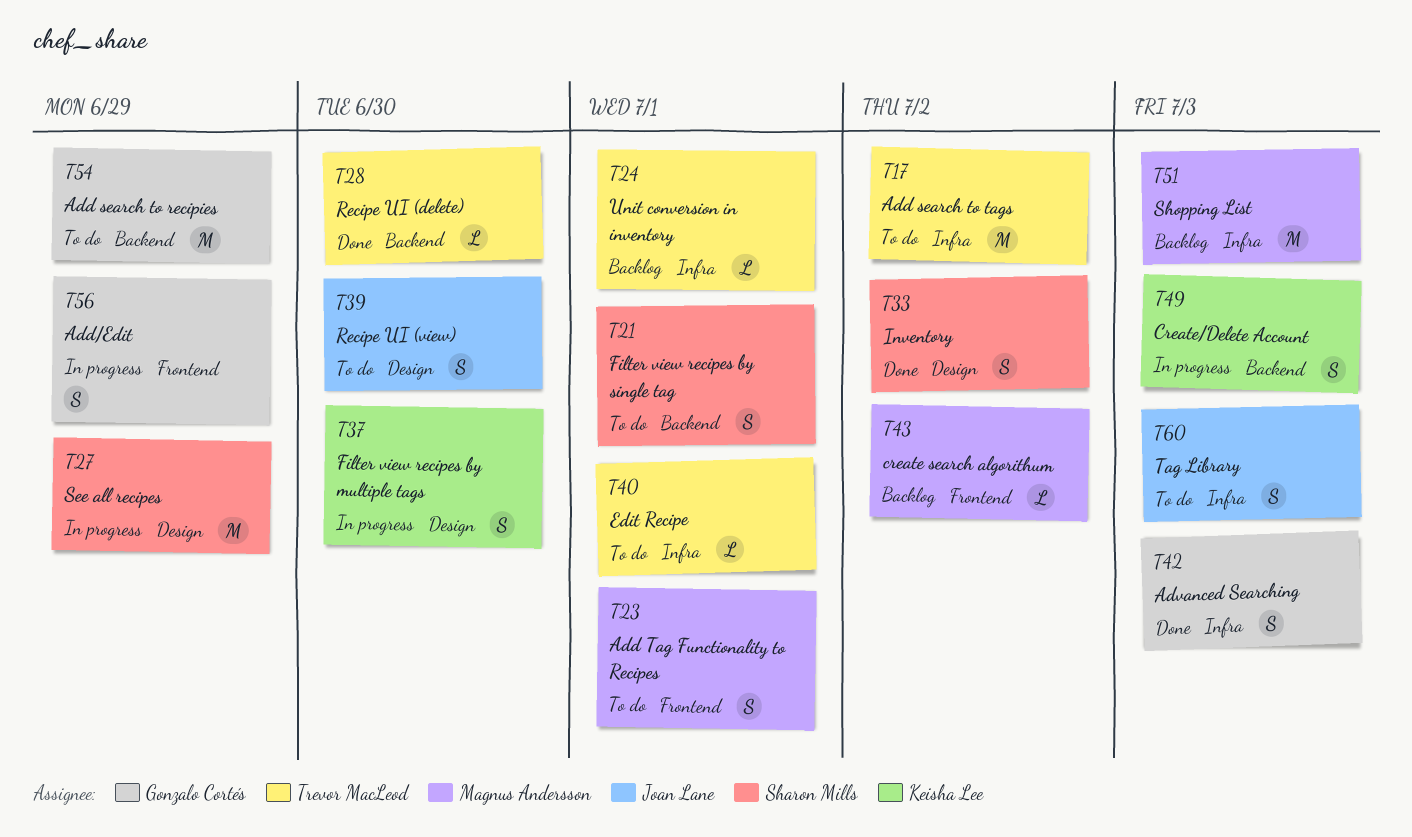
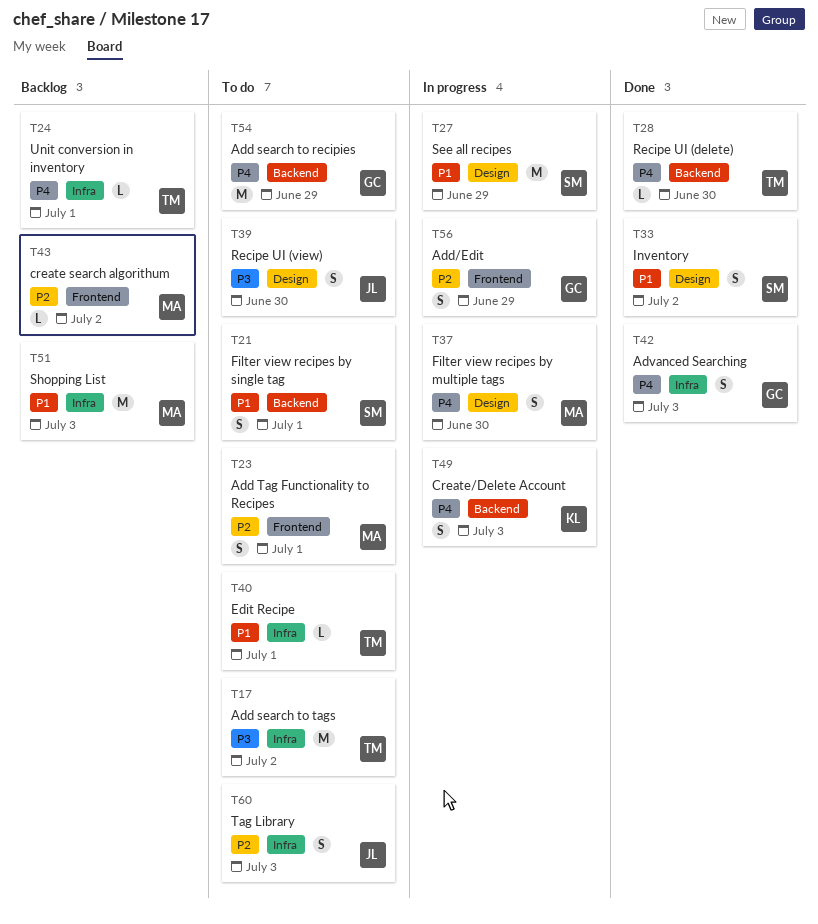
T37, owner: Keisha Lee -> Magnus Andersson

